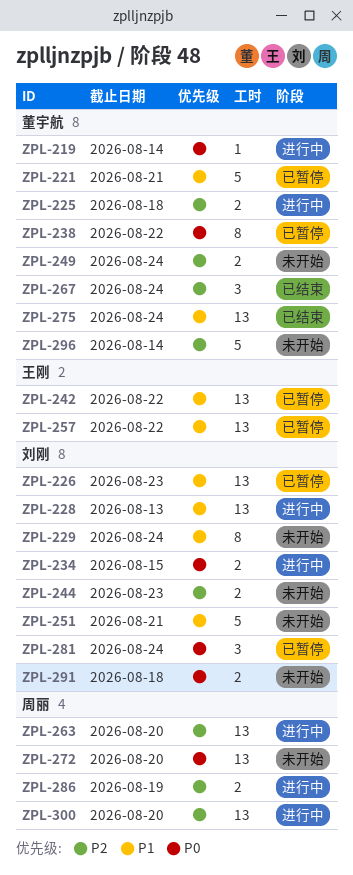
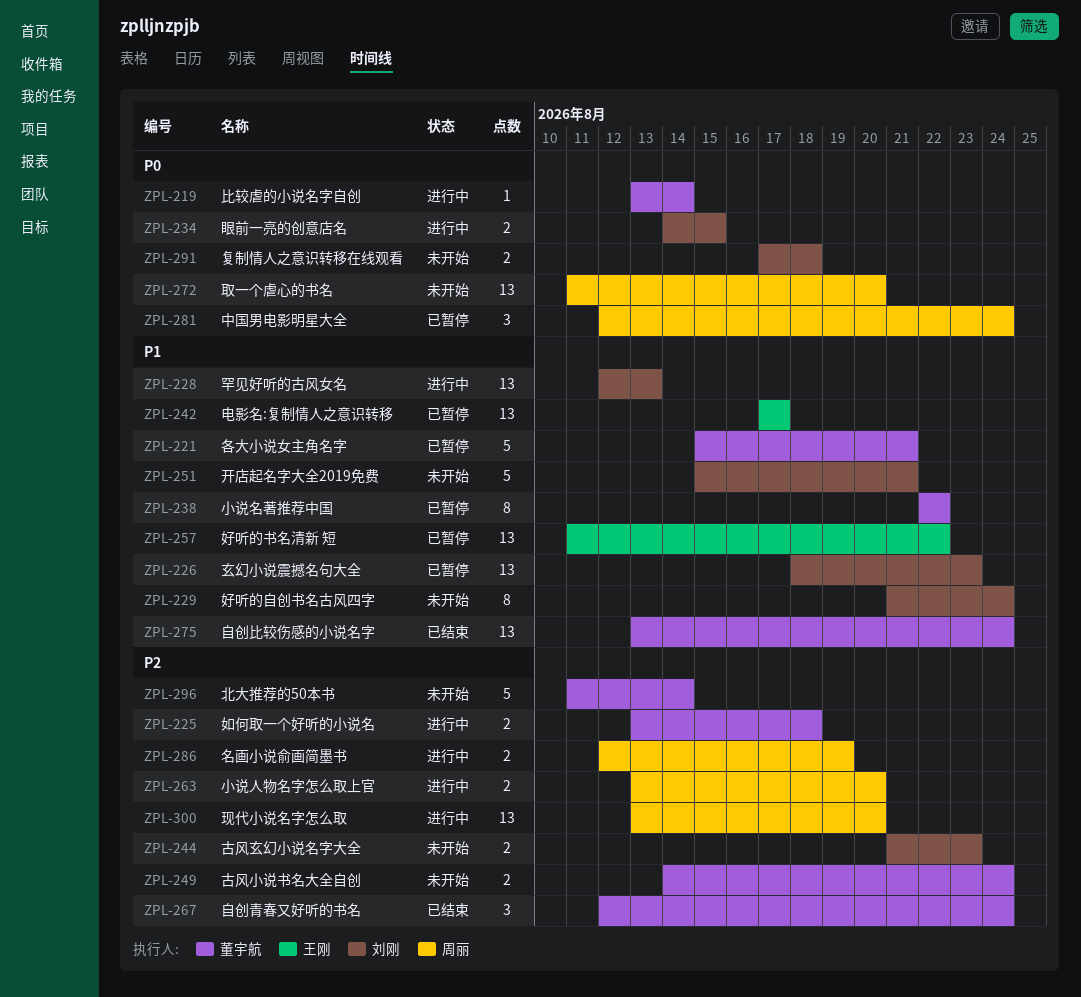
ZPL-238, priority: P0 -> P1
ZPL-242, due: Aug 22 -> Aug 17
ZPL-263, estimate: 13 -> 2
ZPL-281, owner: 刘刚 -> 周丽

